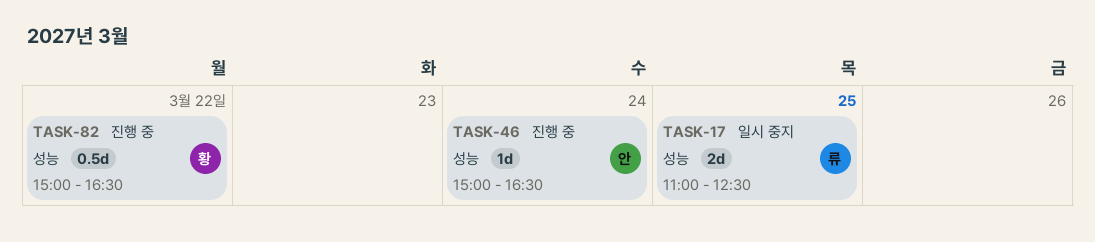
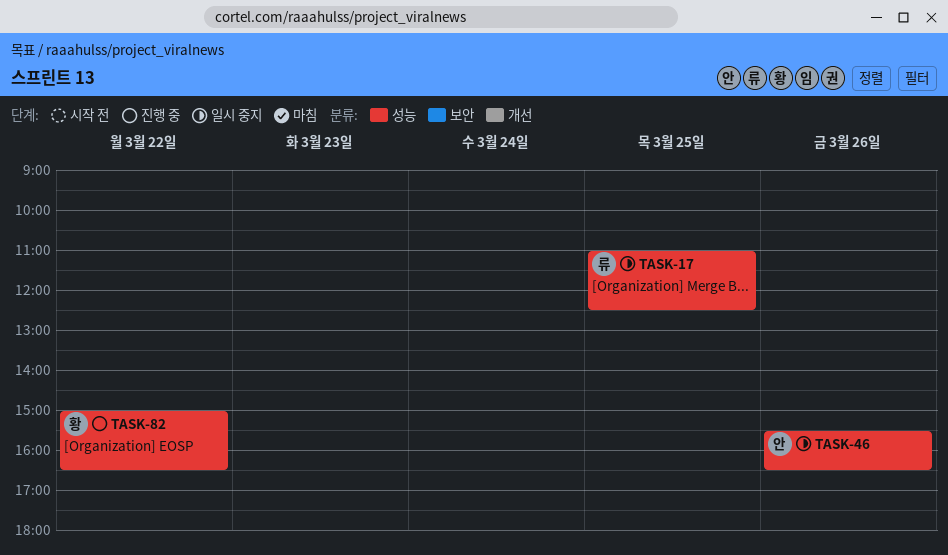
TASK-46, status: 진행 중 -> 일시 중지
TASK-46, day: Mar 24 -> Mar 26
TASK-46, begins: 15:00 -> 15:30

